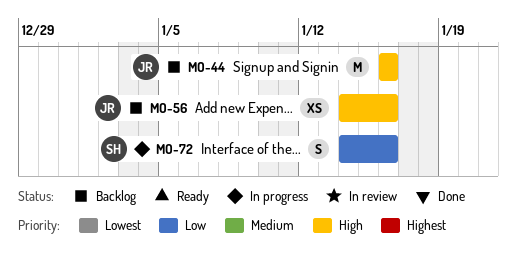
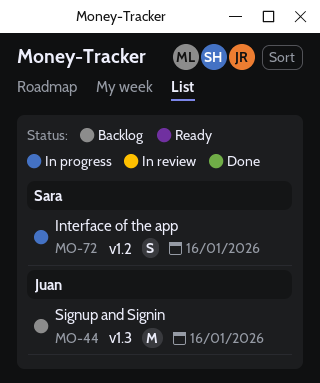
MO-56: present -> none

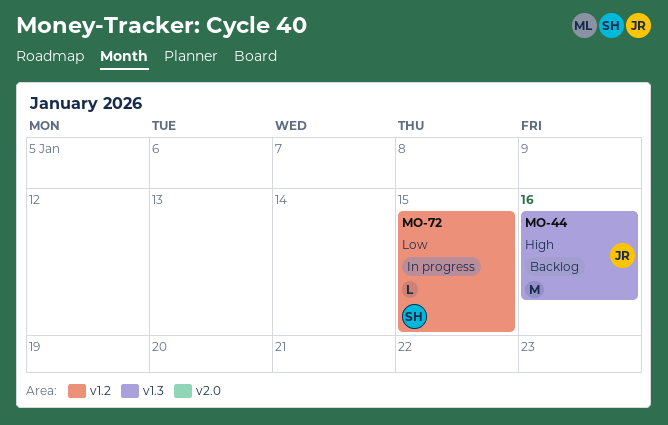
MO-72, estimate: S -> L
MO-72, due: Jan 16 -> Jan 15

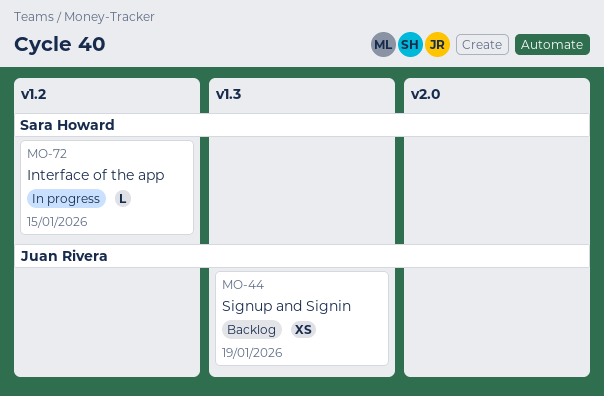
MO-44, estimate: M -> XS
MO-44, due: Jan 16 -> Jan 19

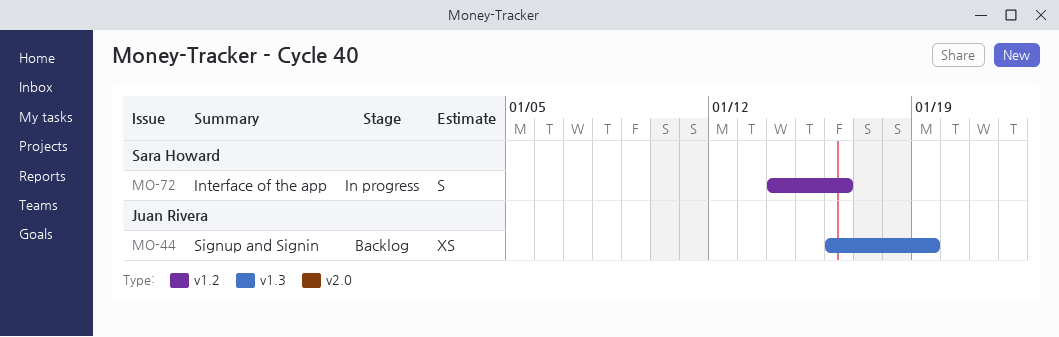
MO-72, estimate: L -> S
MO-72, due: Jan 15 -> Jan 16

